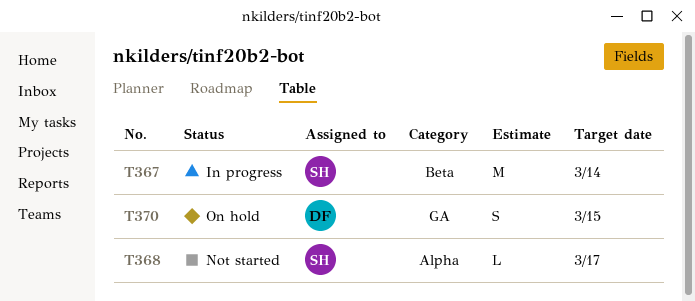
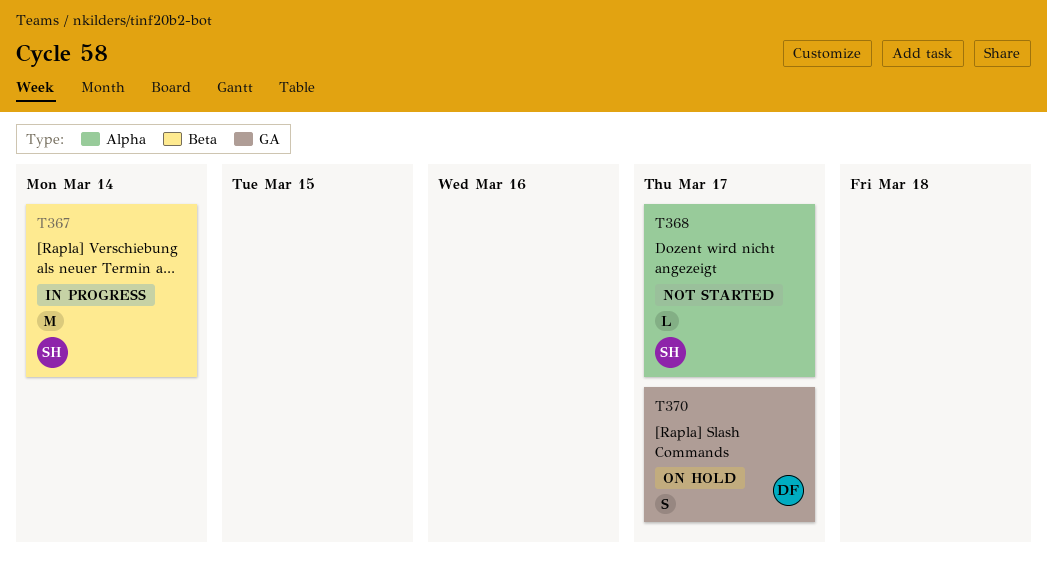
T370, due: Mar 15 -> Mar 17

